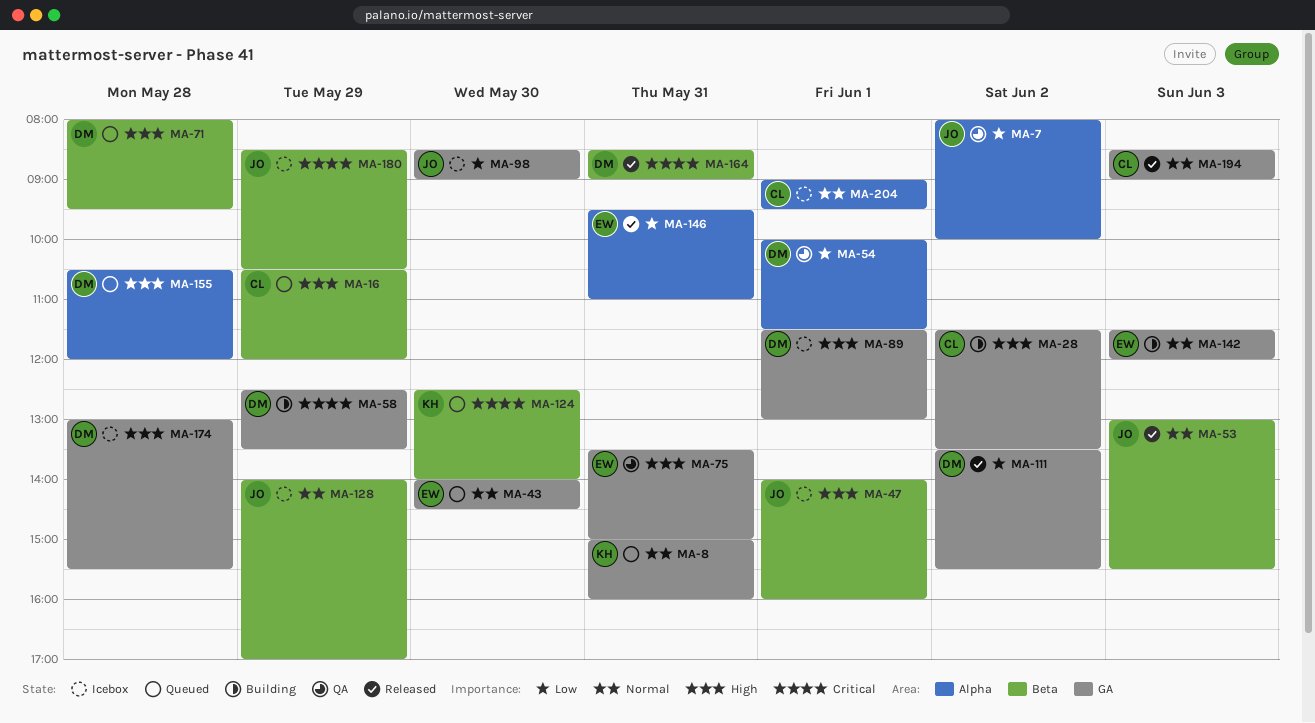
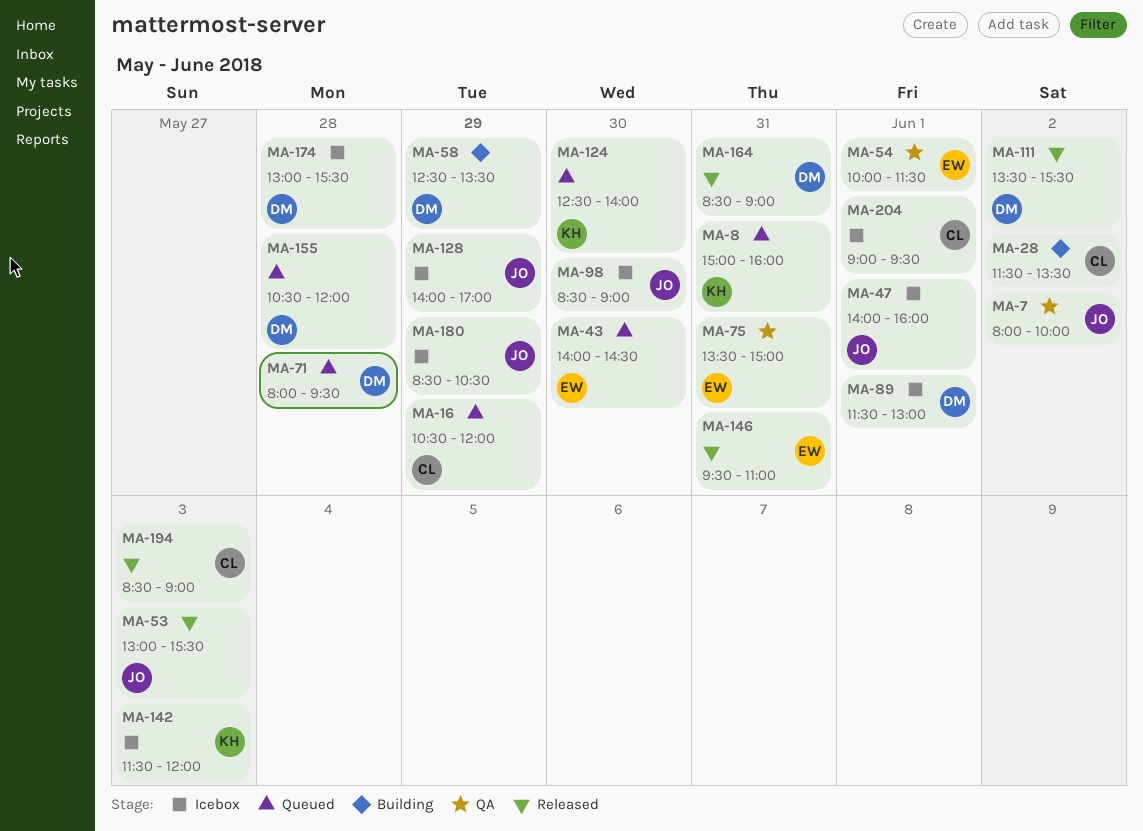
MA-54, owner: DM -> EW
MA-142, status: Building -> Icebox
MA-142, owner: EW -> KH

